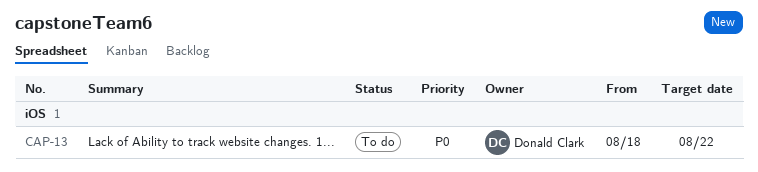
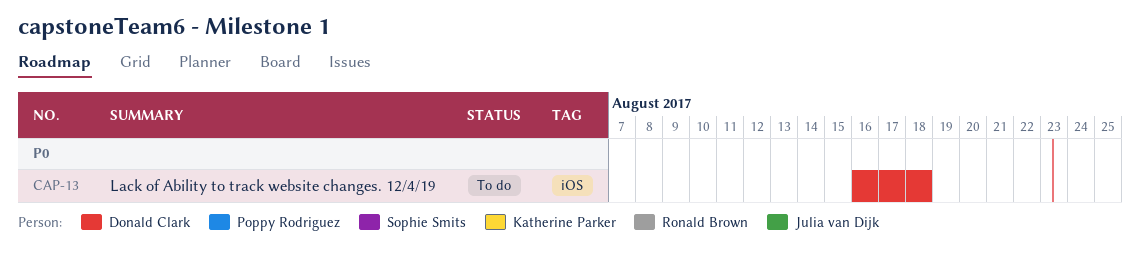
CAP-13, start: Aug 18 -> Aug 16
CAP-13, due: Aug 22 -> Aug 18

